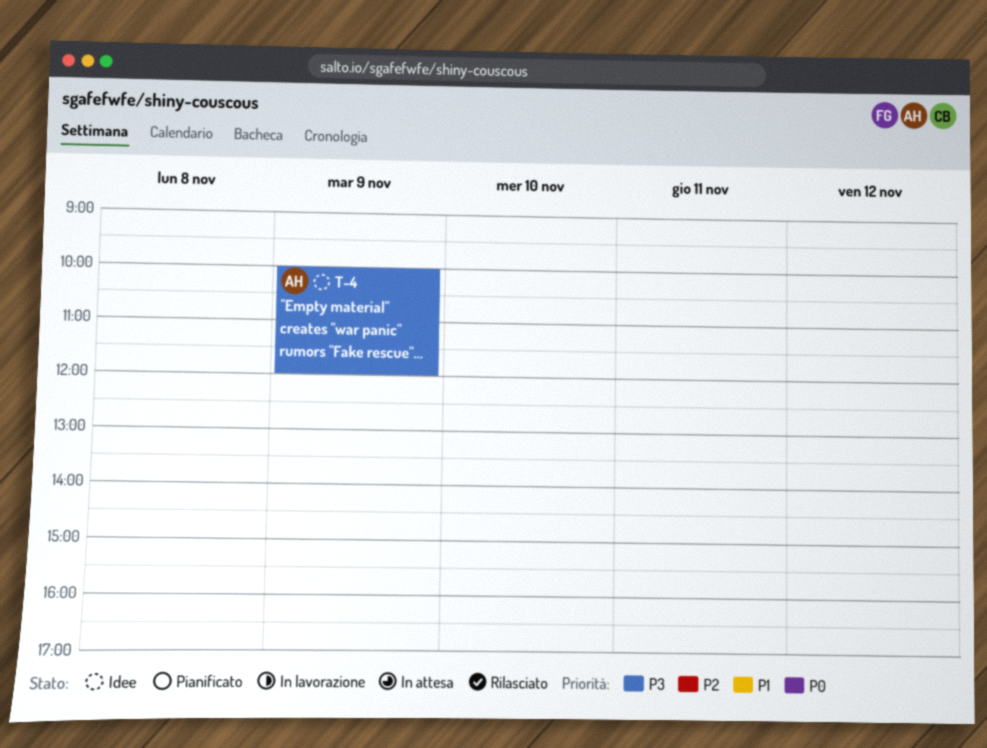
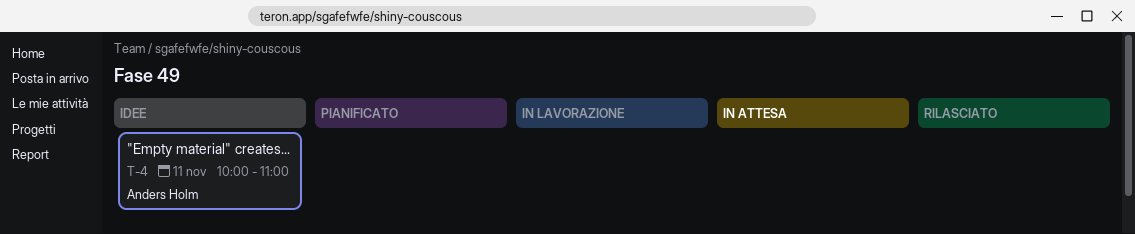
T-4, day: Nov 9 -> Nov 11
T-4, ends: 12:00 -> 11:00

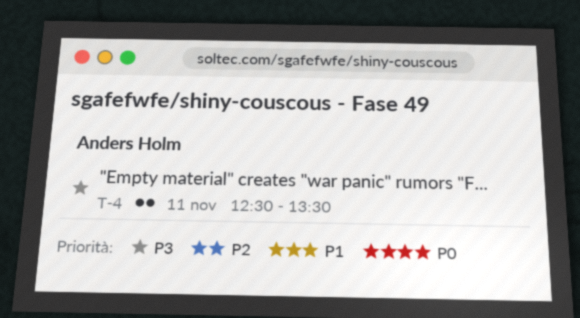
T-4, begins: 10:00 -> 12:30
T-4, ends: 11:00 -> 13:30

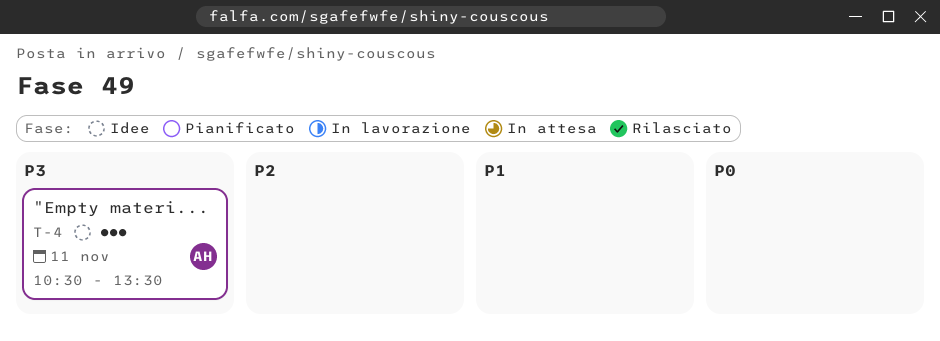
T-4, estimate: 2 -> 3
T-4, begins: 12:30 -> 10:30

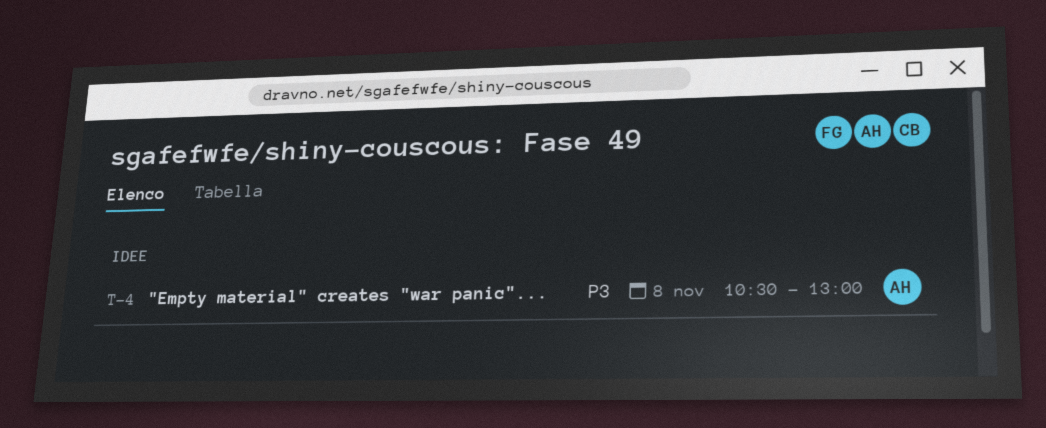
T-4, day: Nov 11 -> Nov 8
T-4, ends: 13:30 -> 13:00

